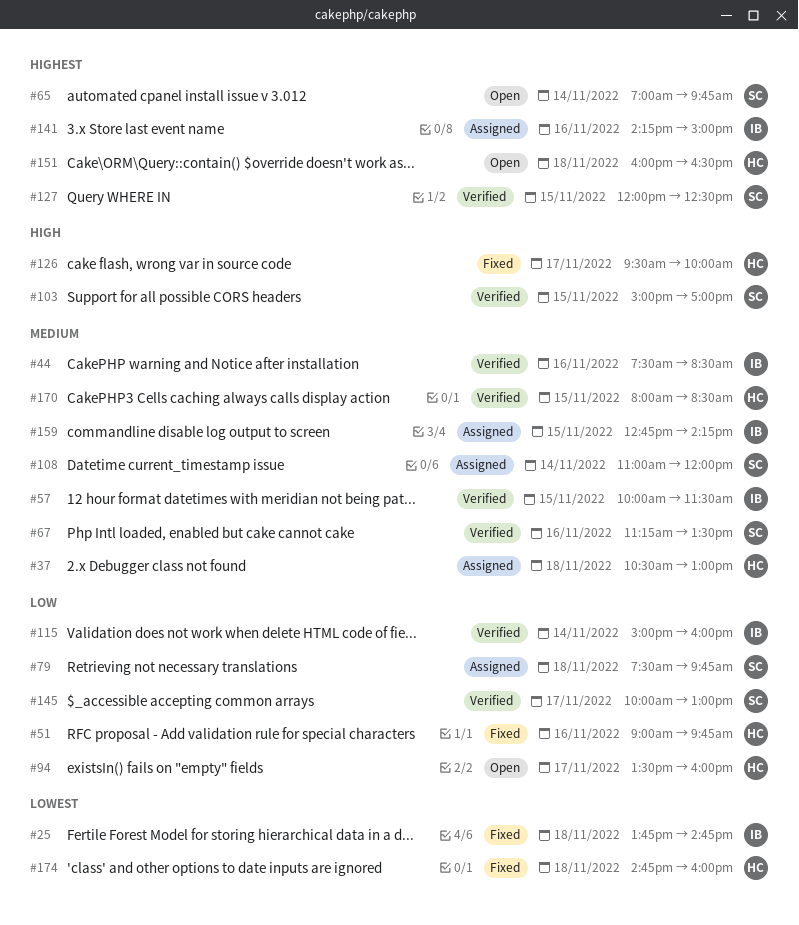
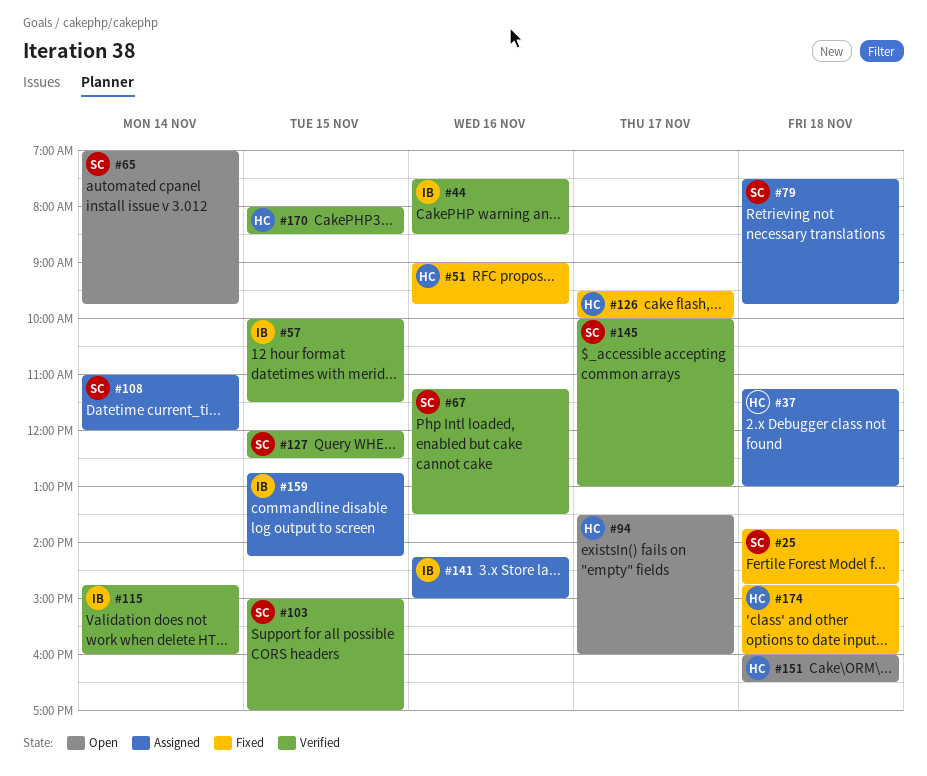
#25, owner: IB -> SC
#37, begins: 10:30 -> 11:15
#115, begins: 15:00 -> 14:45

